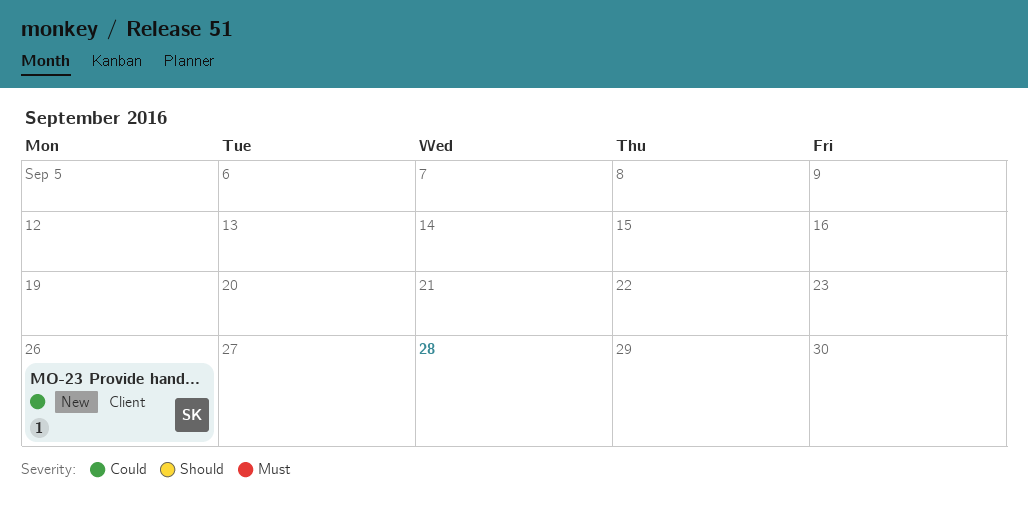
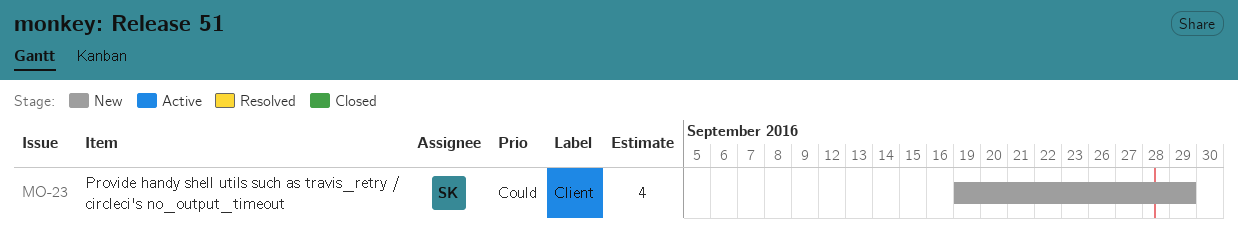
MO-23, estimate: 1 -> 4
MO-23, due: Sep 26 -> Sep 29

